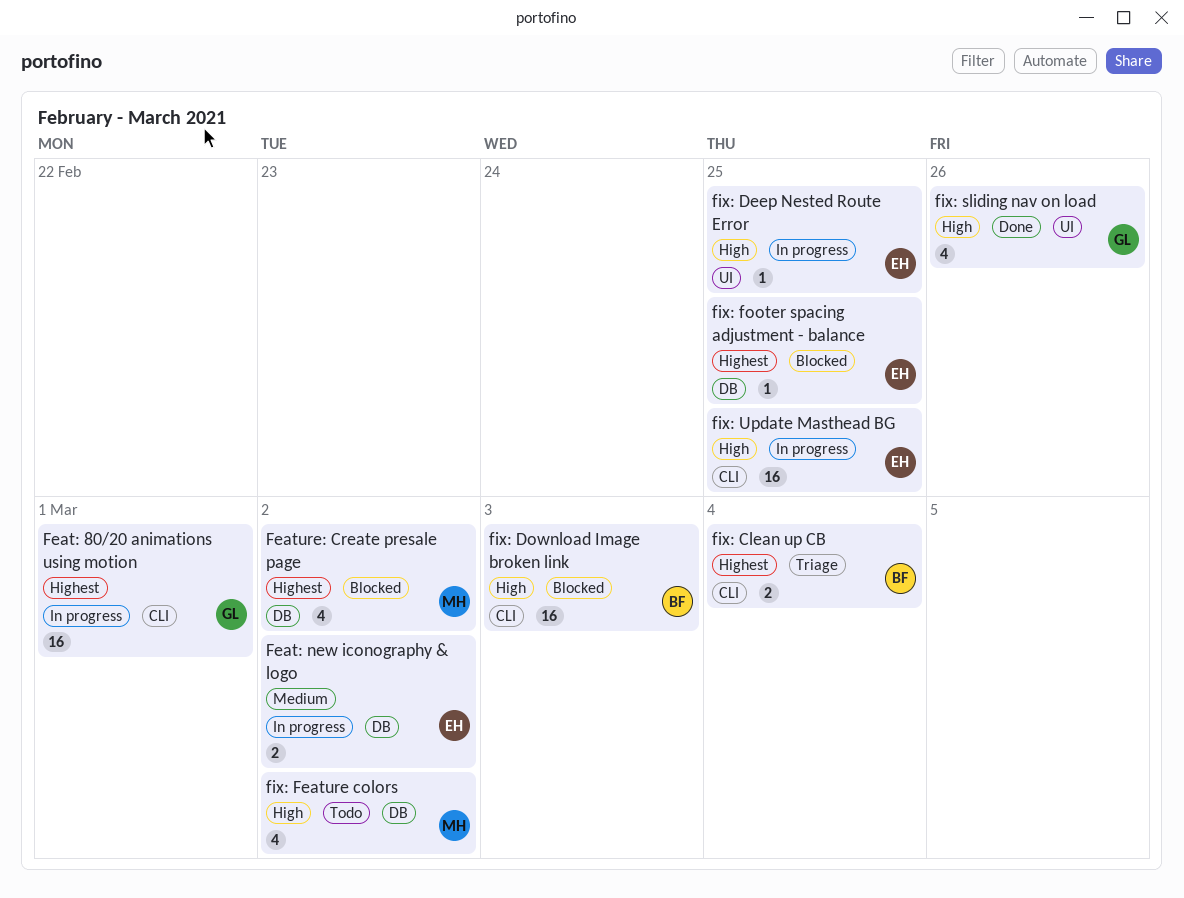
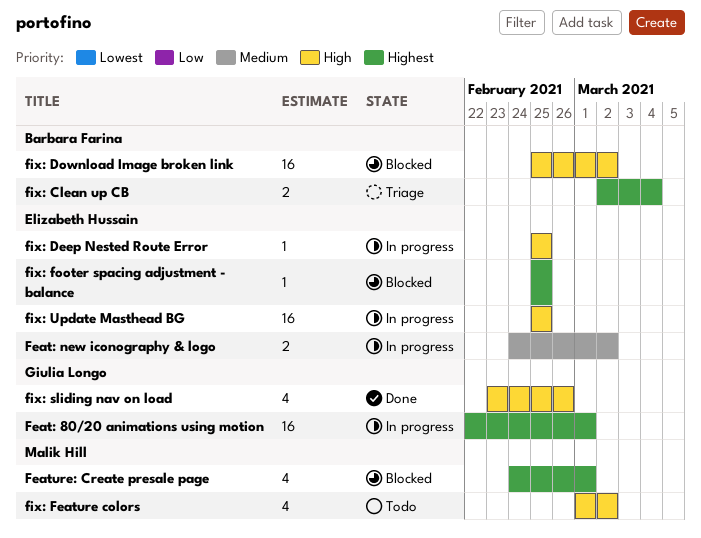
Feature: Create presale page, due: Mar 2 -> Mar 1
fix: Download Image broken link, due: Mar 3 -> Mar 2

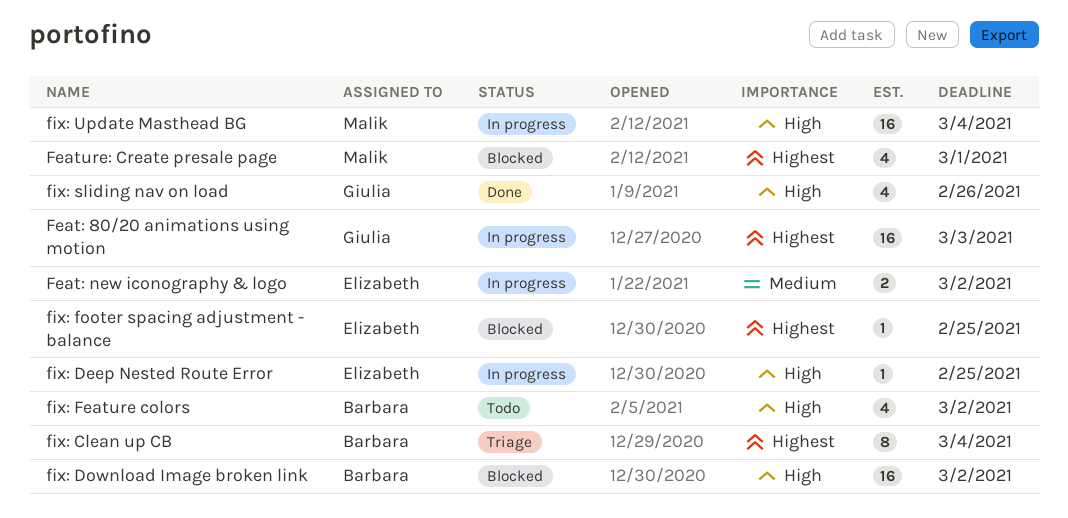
Feat: 80/20 animations using motion, due: Mar 1 -> Mar 3
fix: Clean up CB, estimate: 2 -> 8
fix: Feature colors, owner: Malik Hill -> Barbara Farina
fix: Update Masthead BG, owner: Elizabeth Hussain -> Malik Hill
fix: Update Masthead BG, due: Feb 25 -> Mar 4

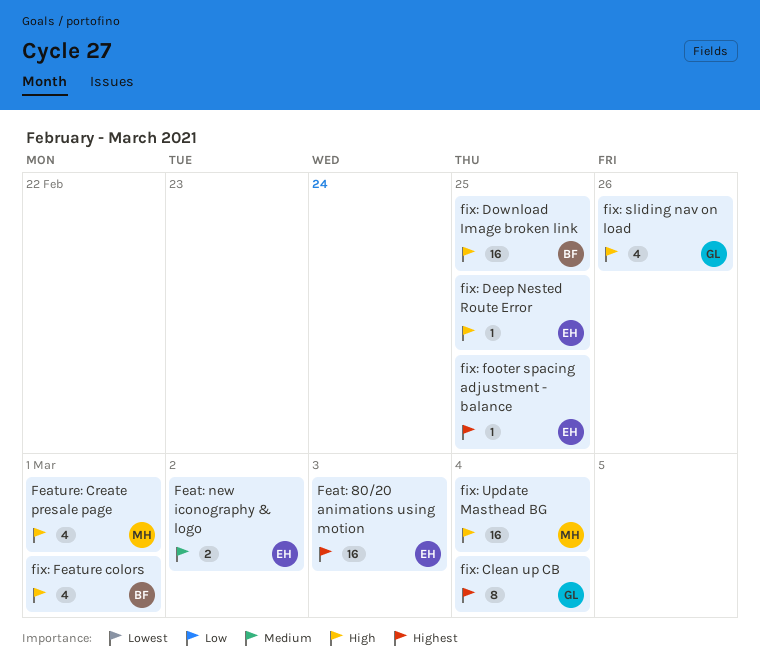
Feat: 80/20 animations using motion, owner: Giulia -> Elizabeth
Feature: Create presale page, priority: Highest -> High
fix: Clean up CB, owner: Barbara -> Giulia
fix: Download Image broken link, due: Mar 2 -> Feb 25
fix: Feature colors, due: Mar 2 -> Mar 1

